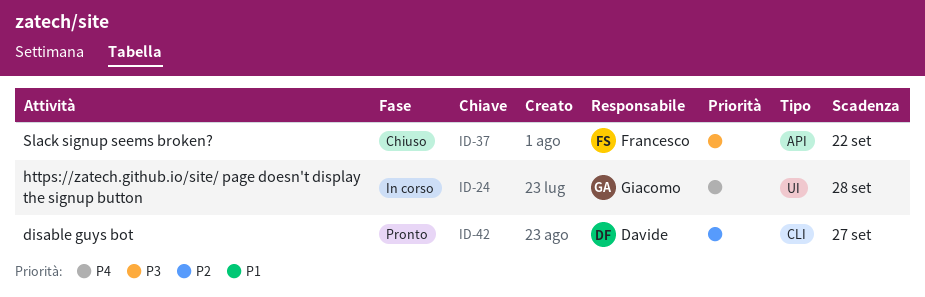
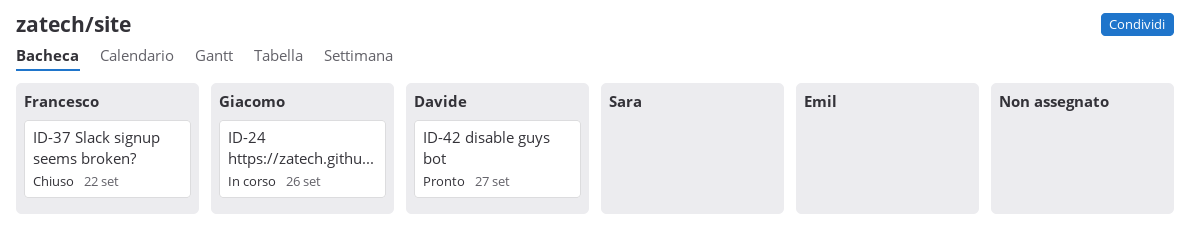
ID-24, due: Sep 28 -> Sep 26

